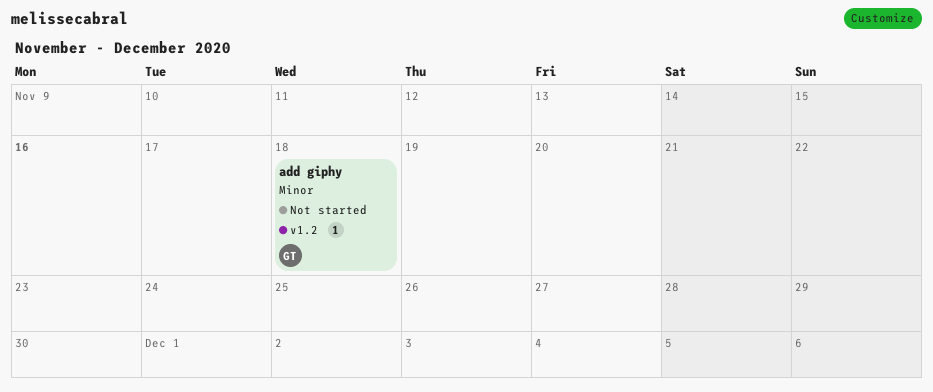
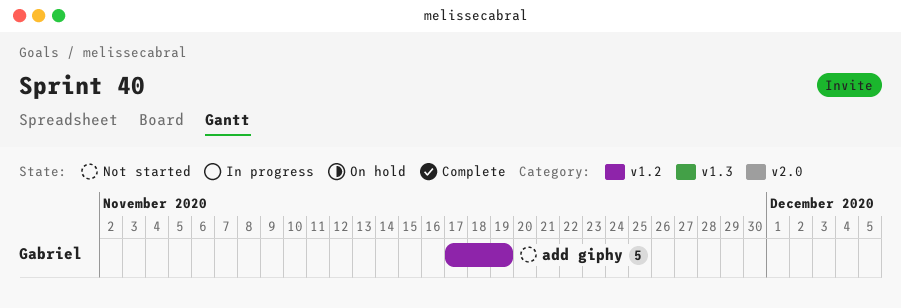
add giphy, estimate: 1 -> 5
add giphy, due: Nov 18 -> Nov 19

